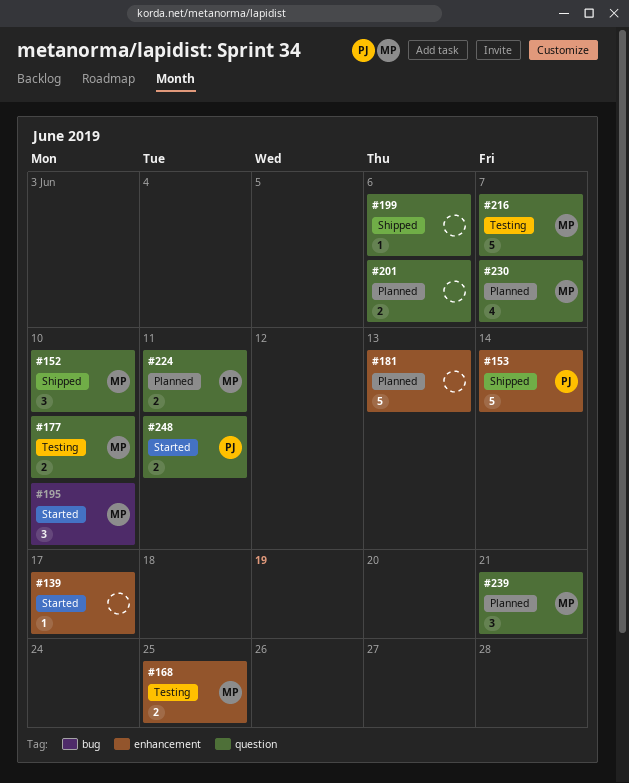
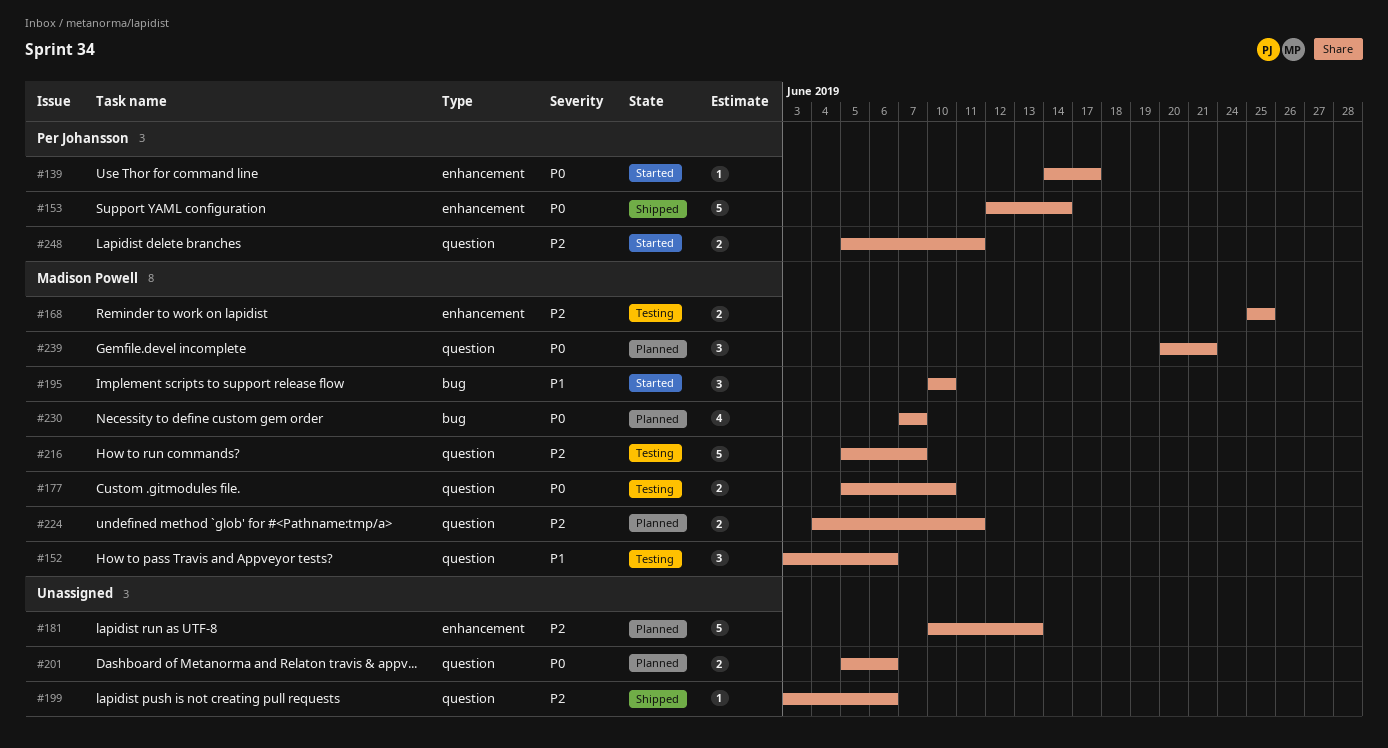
#139, owner: none -> Per Johansson
#152, status: Shipped -> Testing
#152, due: Jun 10 -> Jun 6
#230, label: question -> bug

